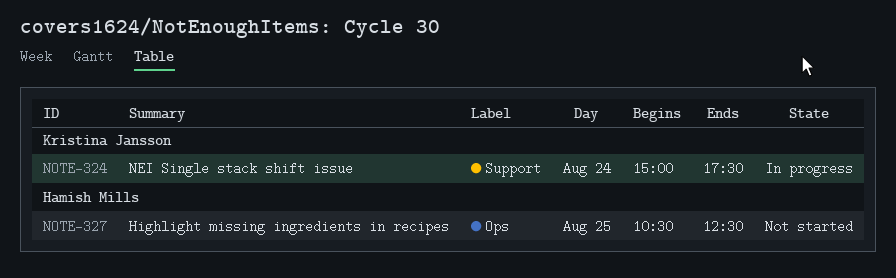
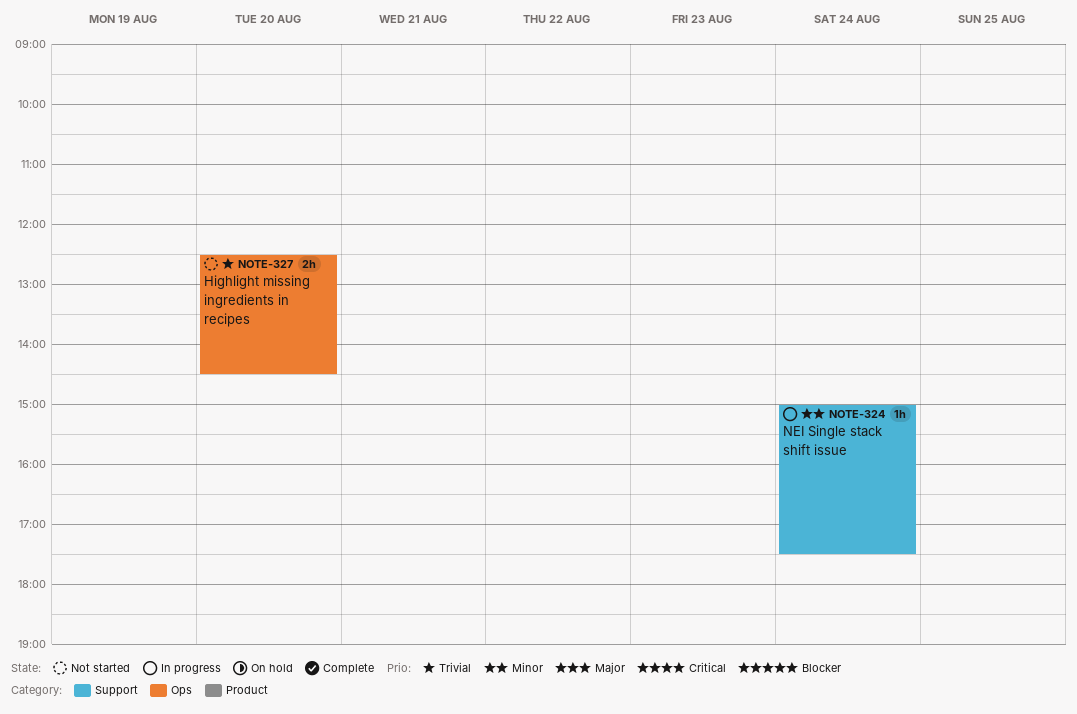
NOTE-327, day: Aug 25 -> Aug 20
NOTE-327, begins: 10:30 -> 12:30
NOTE-327, ends: 12:30 -> 14:30

